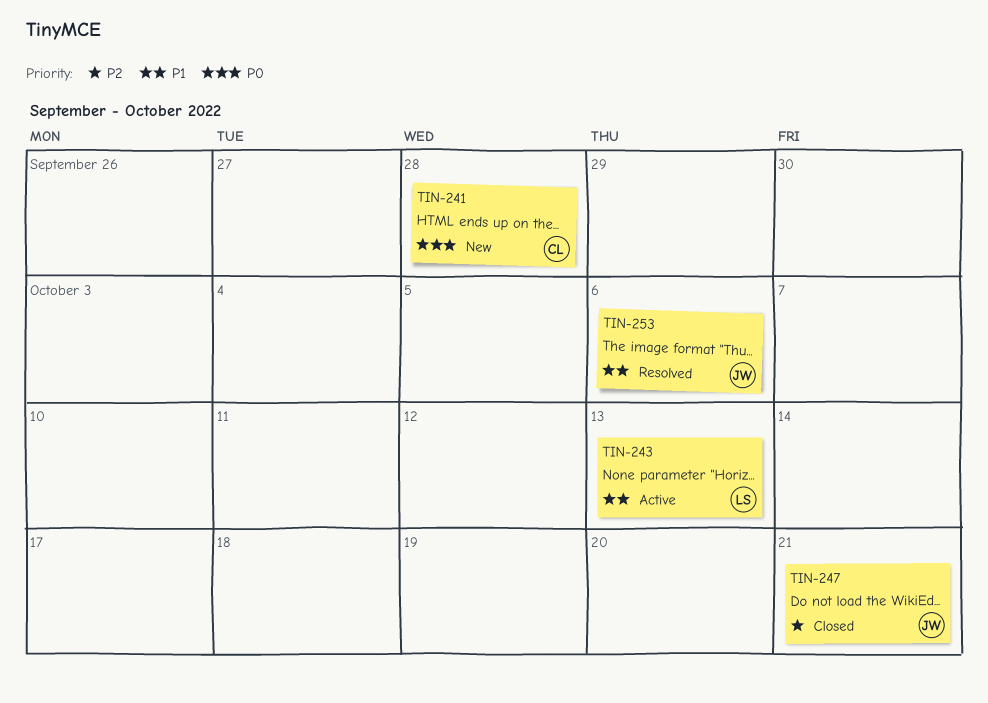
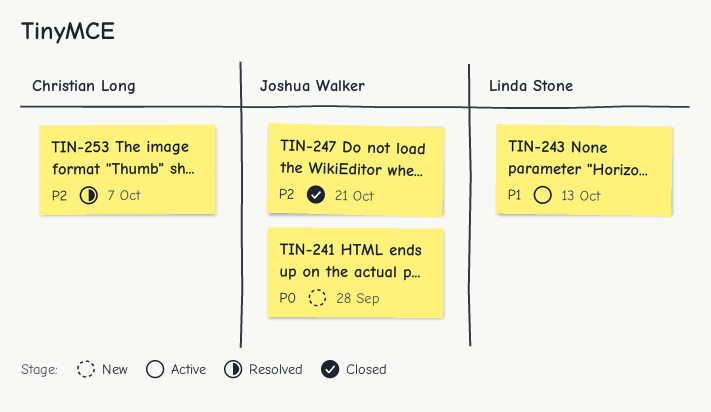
TIN-241, owner: Christian Long -> Joshua Walker
TIN-253, owner: Joshua Walker -> Christian Long
TIN-253, priority: P1 -> P2
TIN-253, due: Oct 6 -> Oct 7

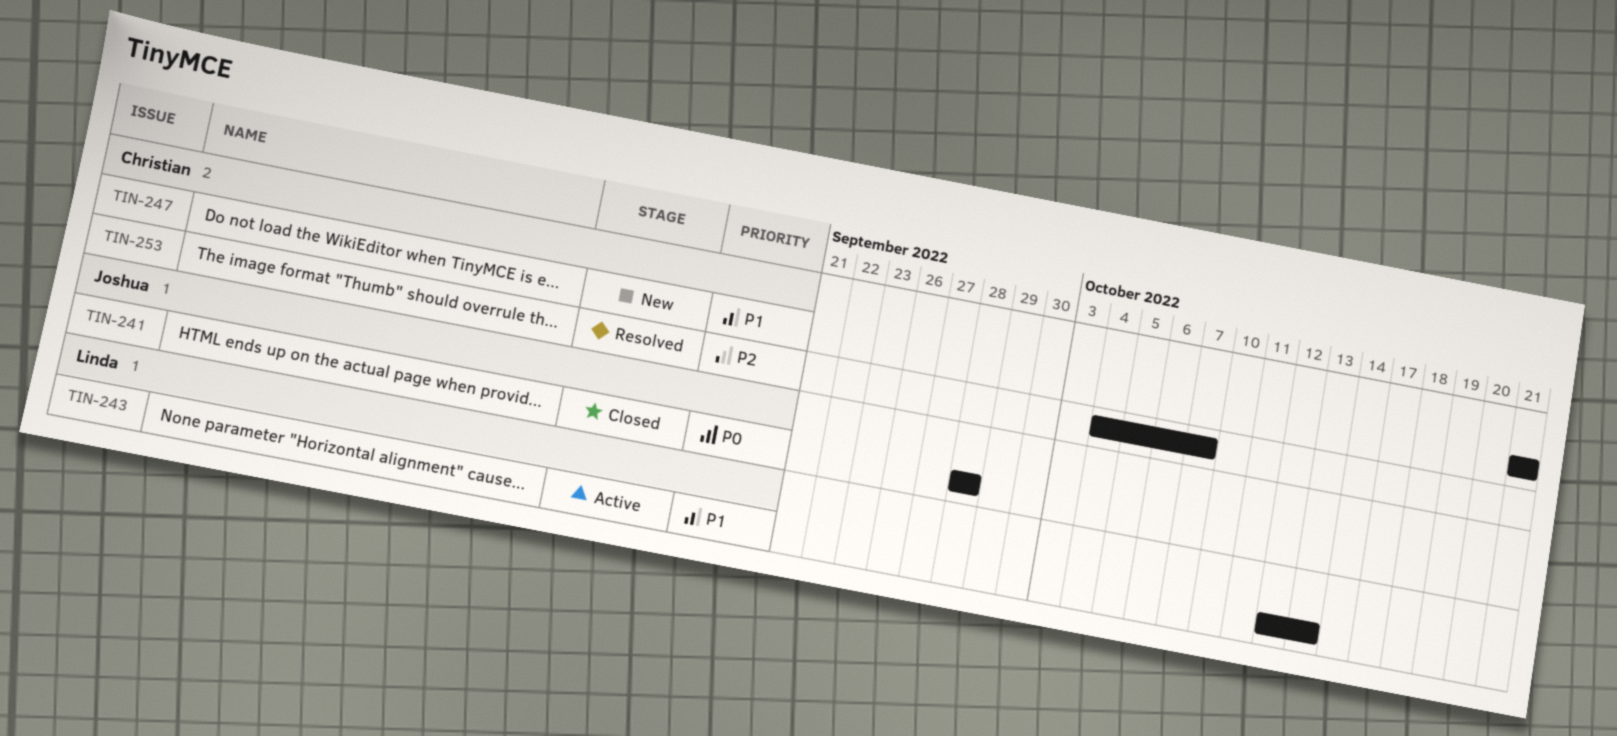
TIN-241, status: New -> Closed
TIN-247, status: Closed -> New
TIN-247, owner: Joshua Walker -> Christian Long
TIN-247, priority: P2 -> P1

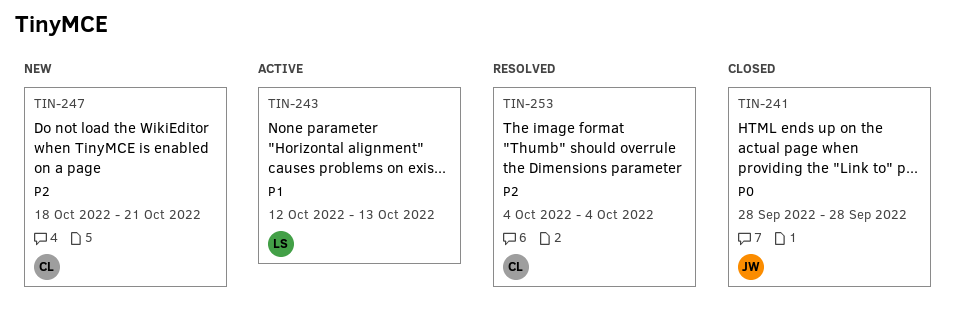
TIN-247, priority: P1 -> P2
TIN-247, start: Oct 21 -> Oct 18
TIN-253, due: Oct 7 -> Oct 4

